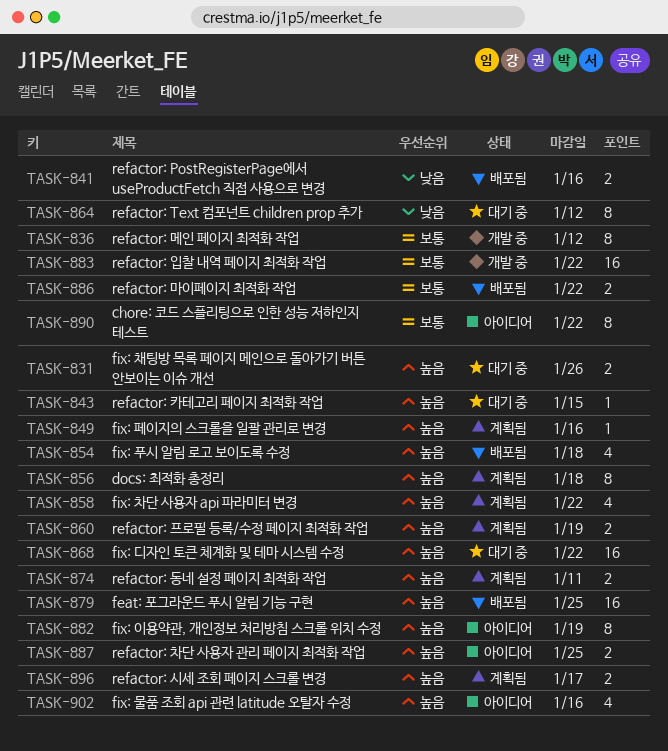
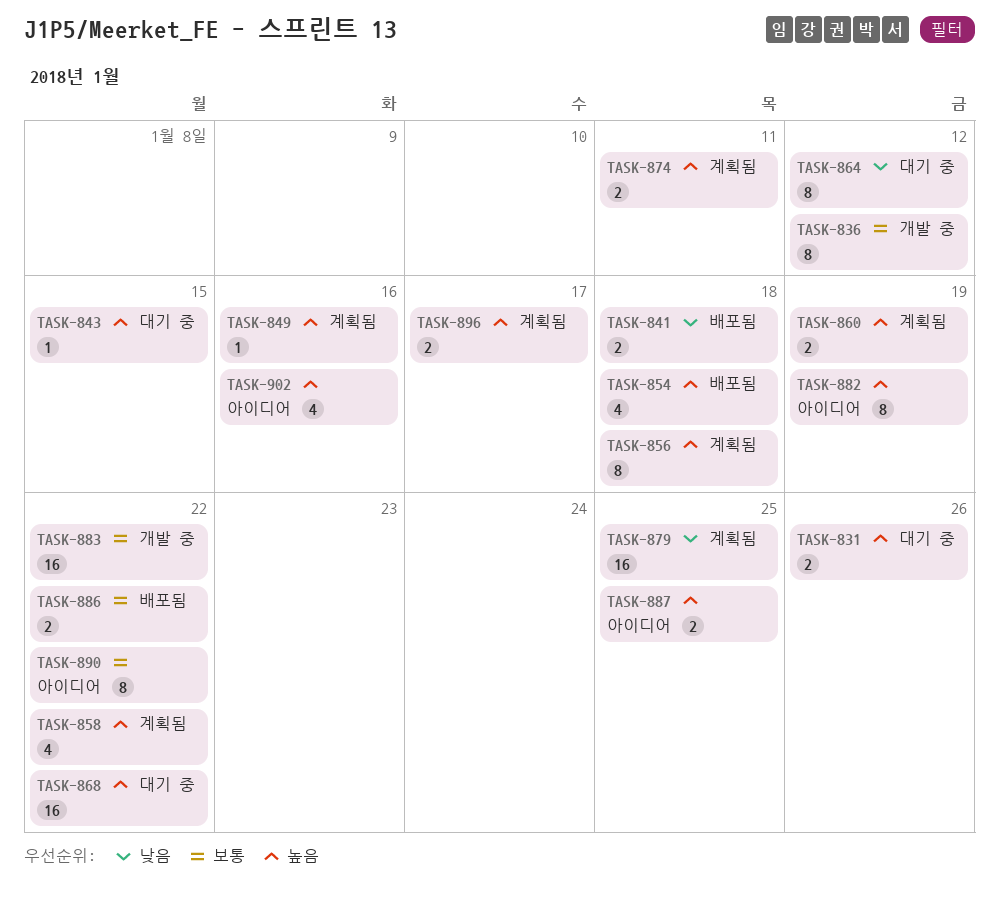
TASK-841, due: Jan 16 -> Jan 18
TASK-879, status: 배포됨 -> 계획됨
TASK-879, priority: 높음 -> 낮음

